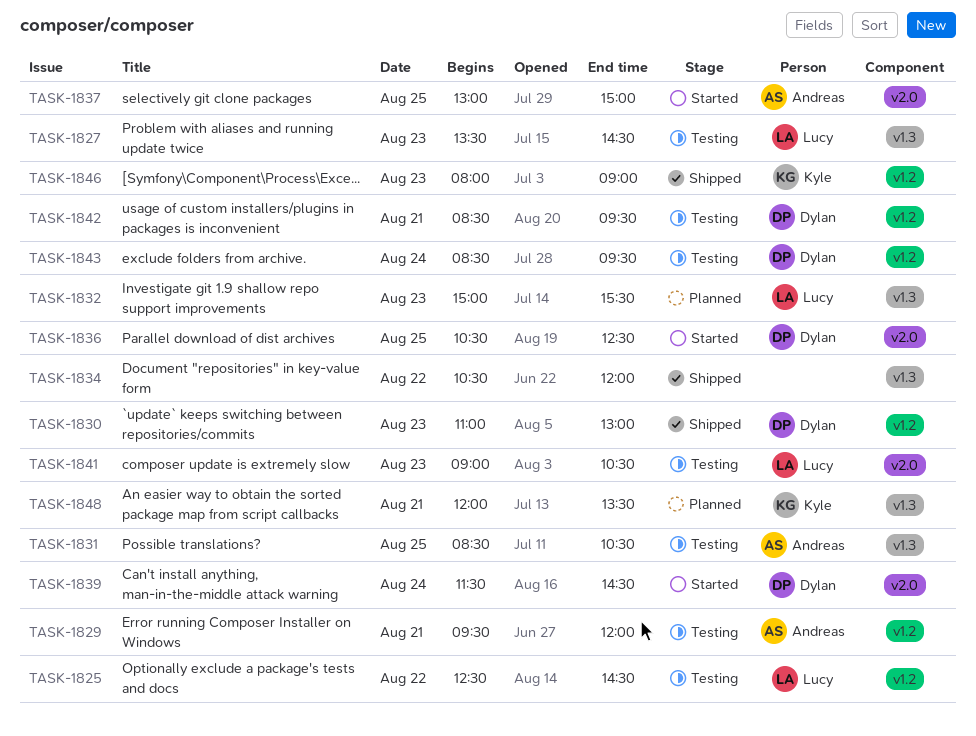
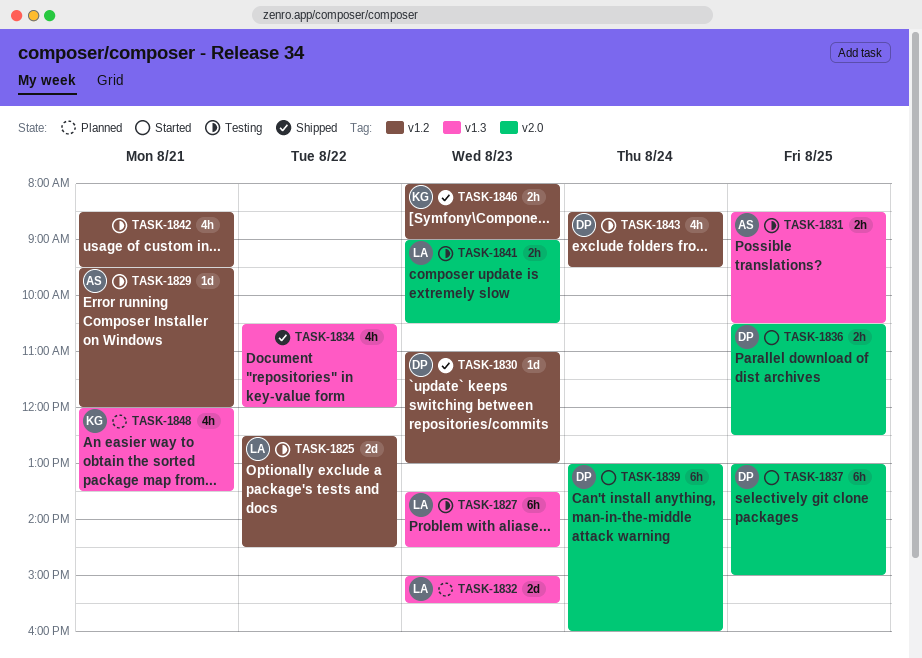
TASK-1837, owner: Andreas -> Dylan
TASK-1839, begins: 11:30 -> 13:00
TASK-1839, ends: 14:30 -> 16:00
TASK-1842, owner: Dylan -> none

